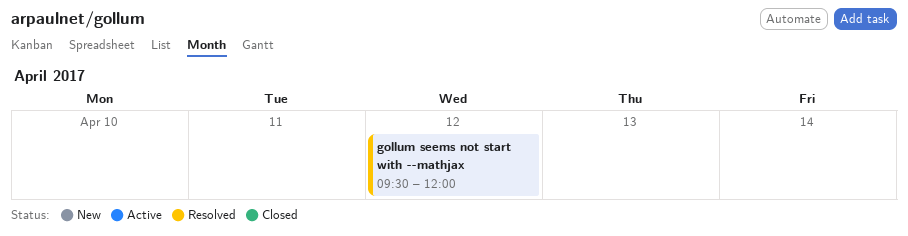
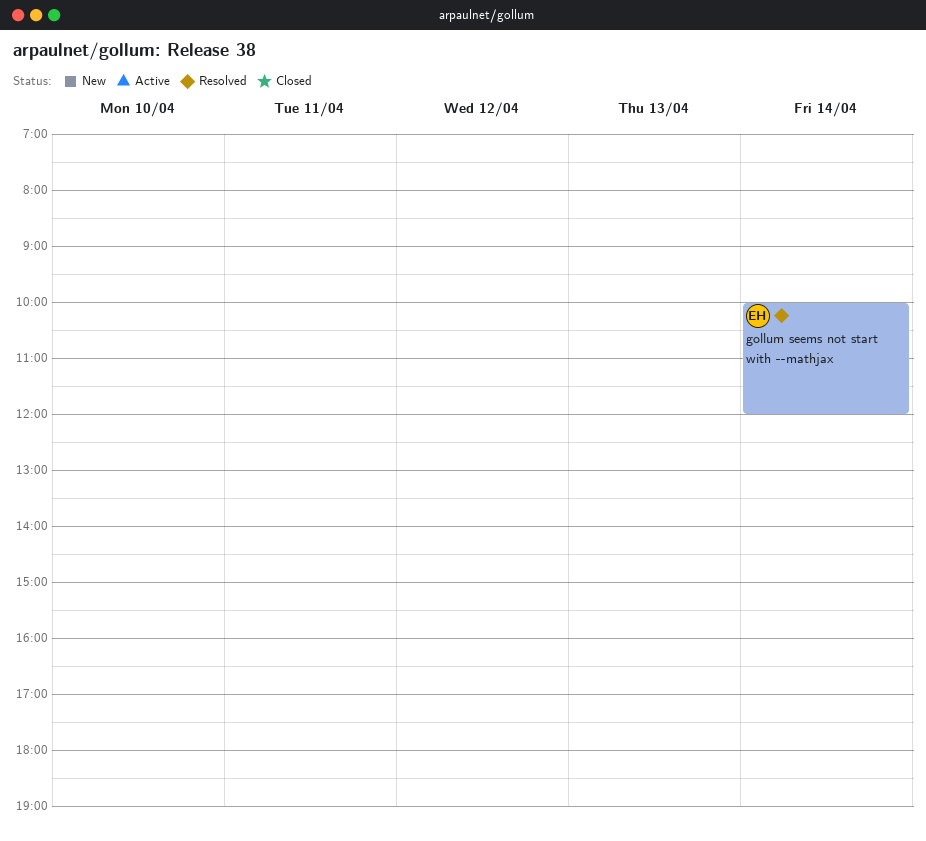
gollum seems not start with --mathjax, day: Apr 12 -> Apr 14
gollum seems not start with --mathjax, begins: 09:30 -> 10:00

